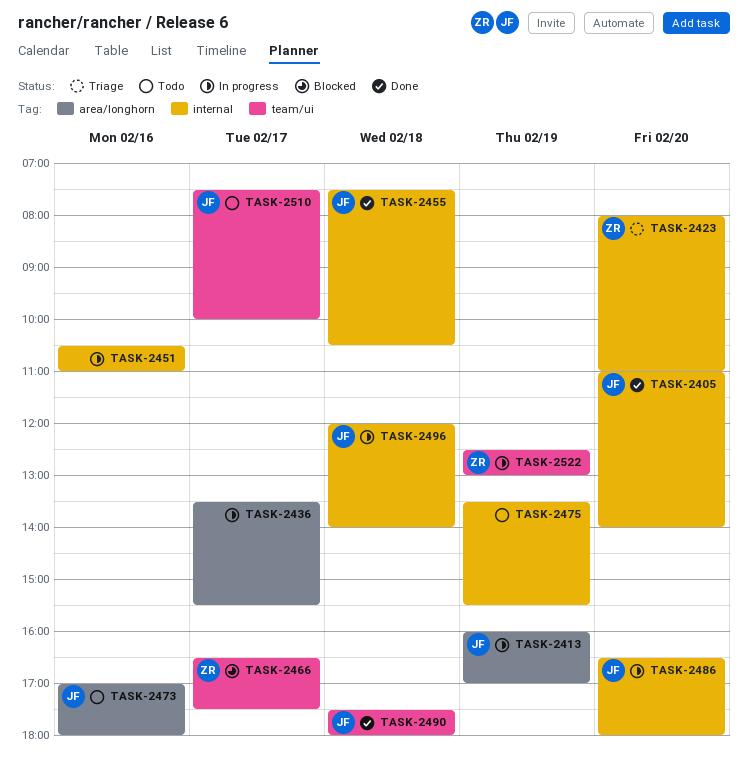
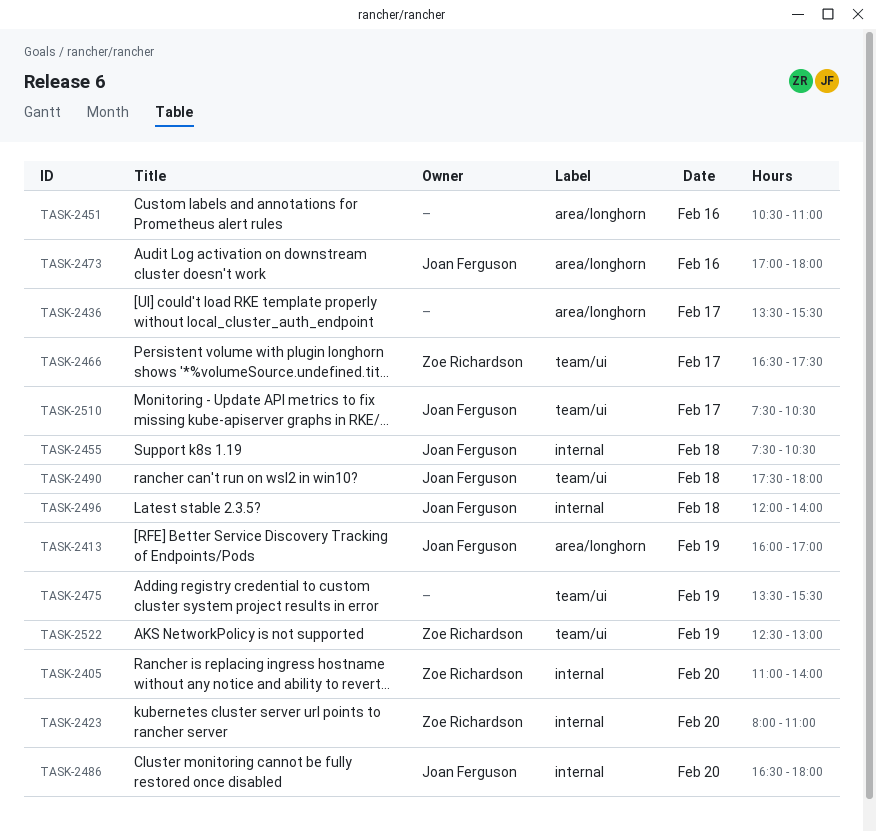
TASK-2405, owner: Joan Ferguson -> Zoe Richardson
TASK-2451, label: internal -> area/longhorn
TASK-2475, label: internal -> team/ui
TASK-2510, ends: 10:00 -> 10:30

